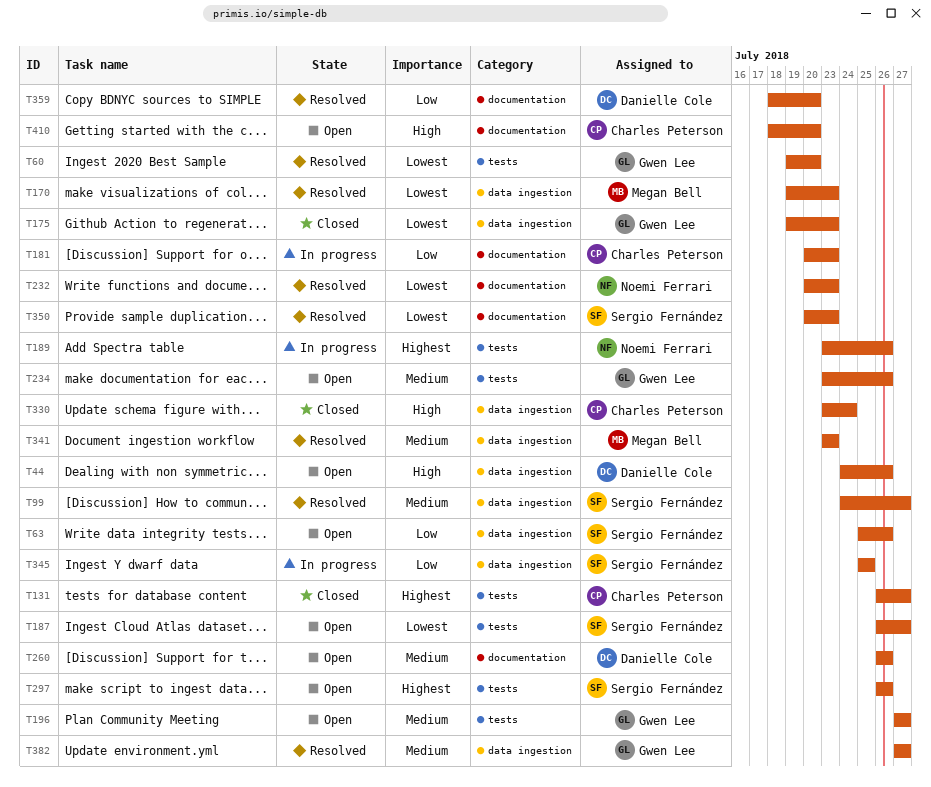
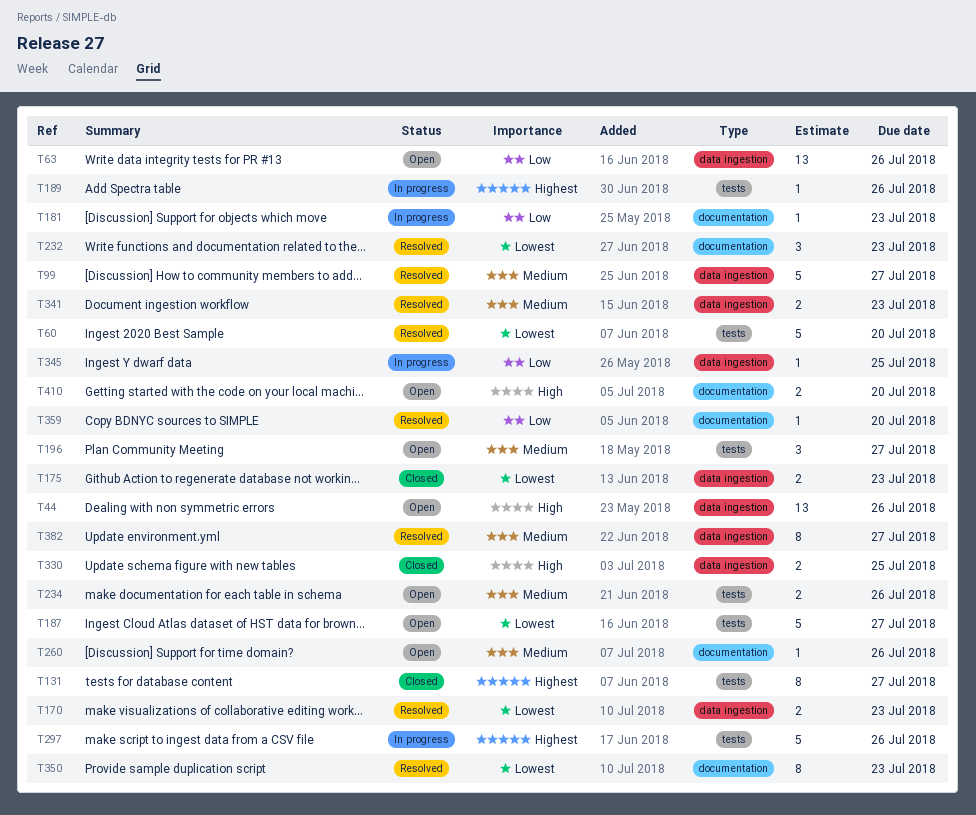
T297, status: Open -> In progress
T330, due: Jul 24 -> Jul 25

